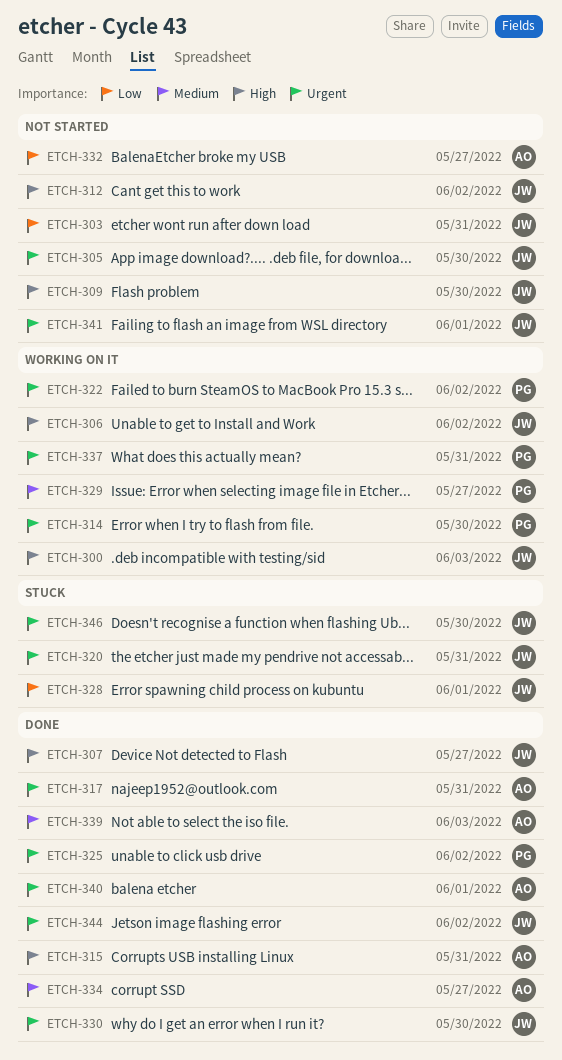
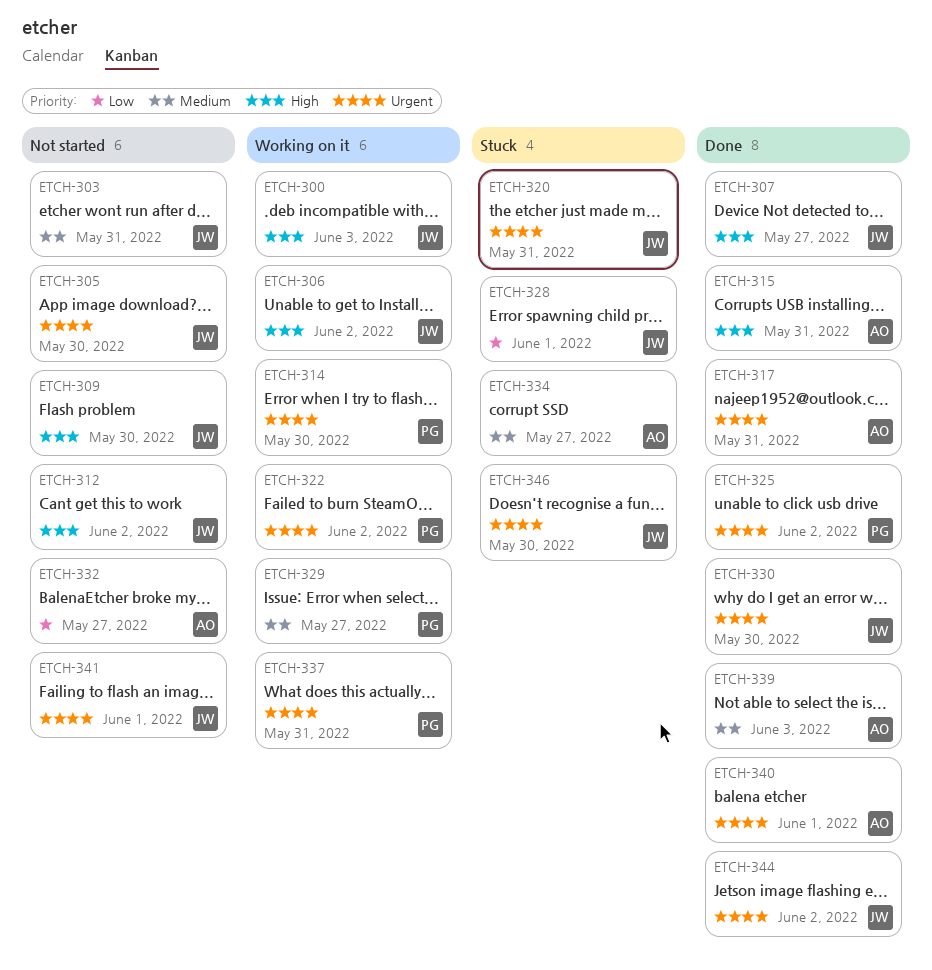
ETCH-303, priority: Low -> Medium
ETCH-334, status: Done -> Stuck

